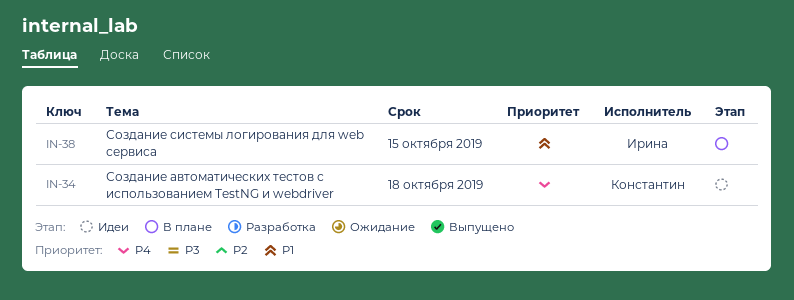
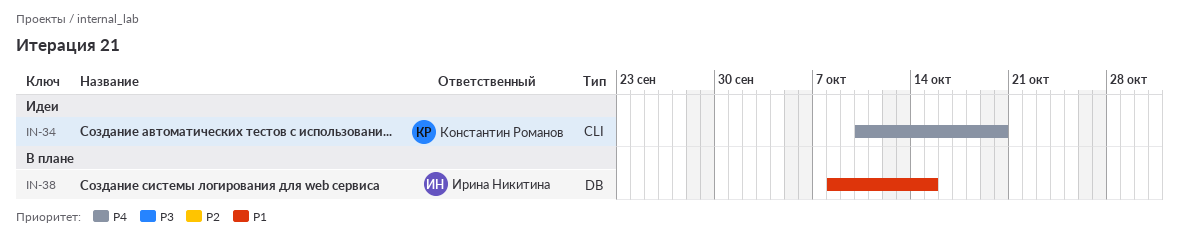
IN-34, due: Oct 18 -> Oct 20

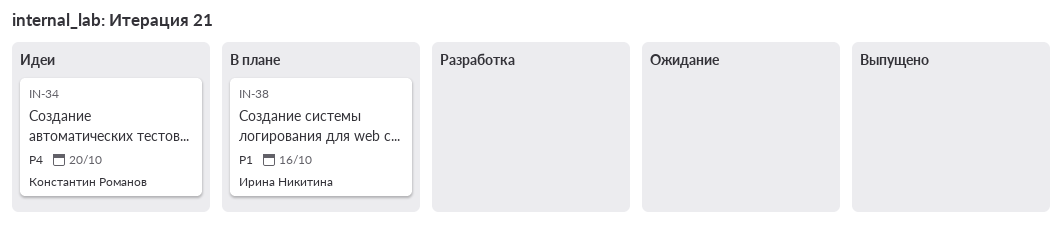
IN-38, due: Oct 15 -> Oct 16

